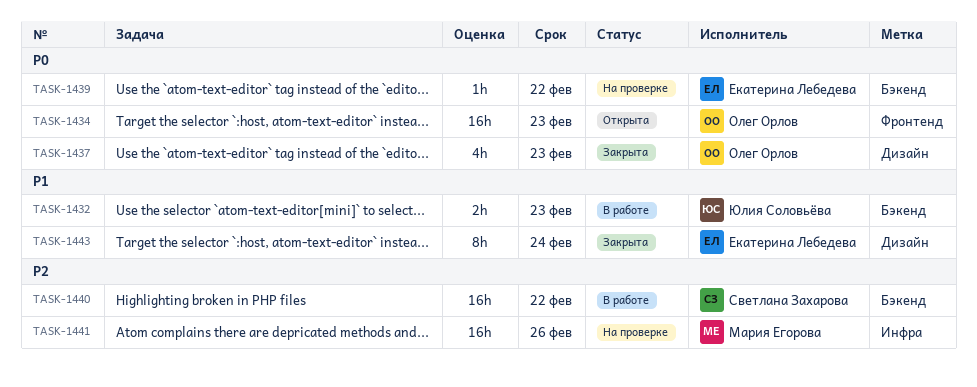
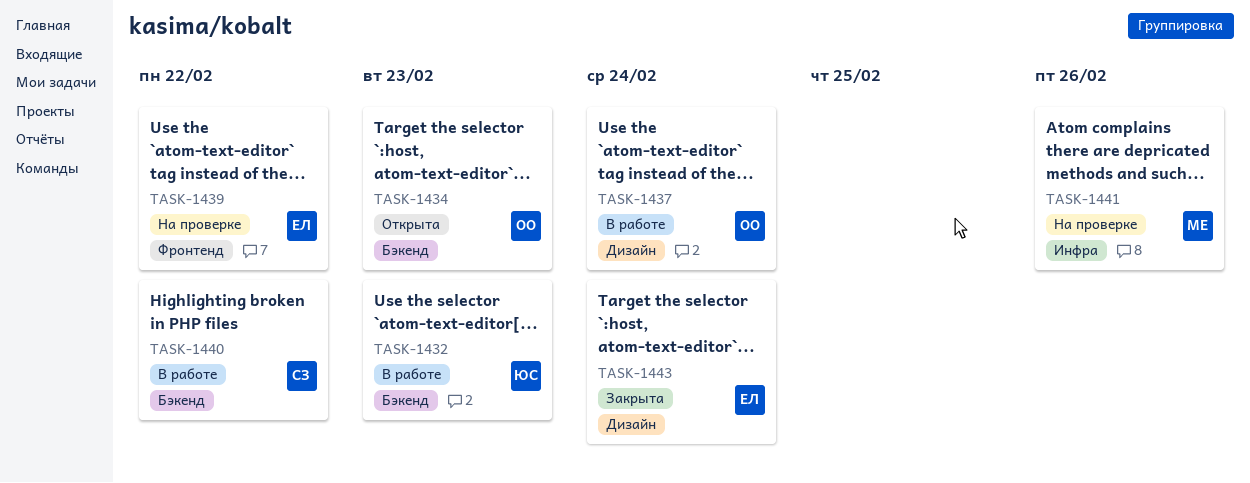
TASK-1434, label: Фронтенд -> Бэкенд
TASK-1437, status: Закрыта -> В работе
TASK-1437, due: Feb 23 -> Feb 24
TASK-1439, label: Бэкенд -> Фронтенд

